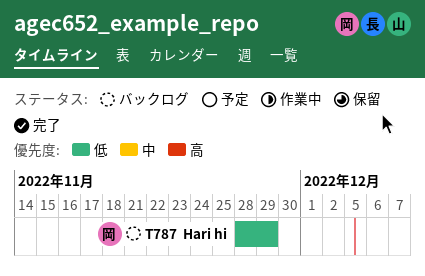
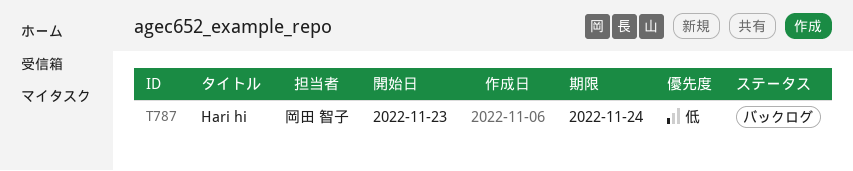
T787, start: Nov 28 -> Nov 23
T787, due: Nov 29 -> Nov 24

